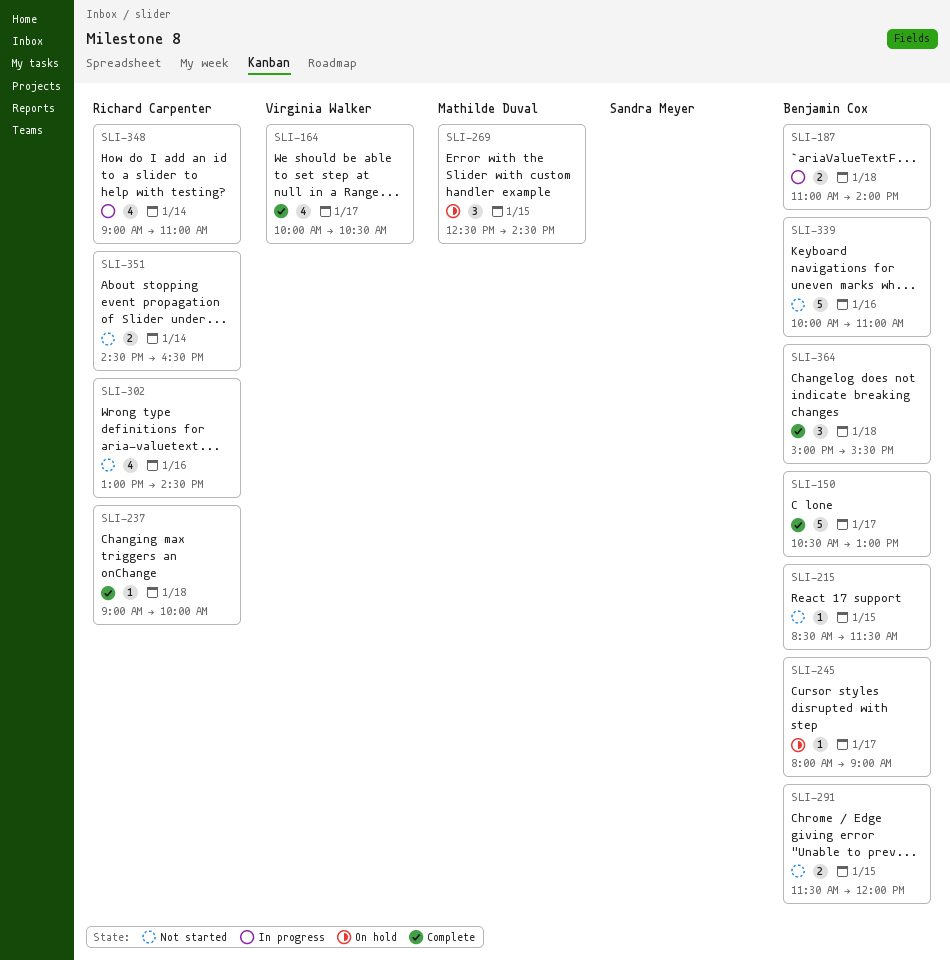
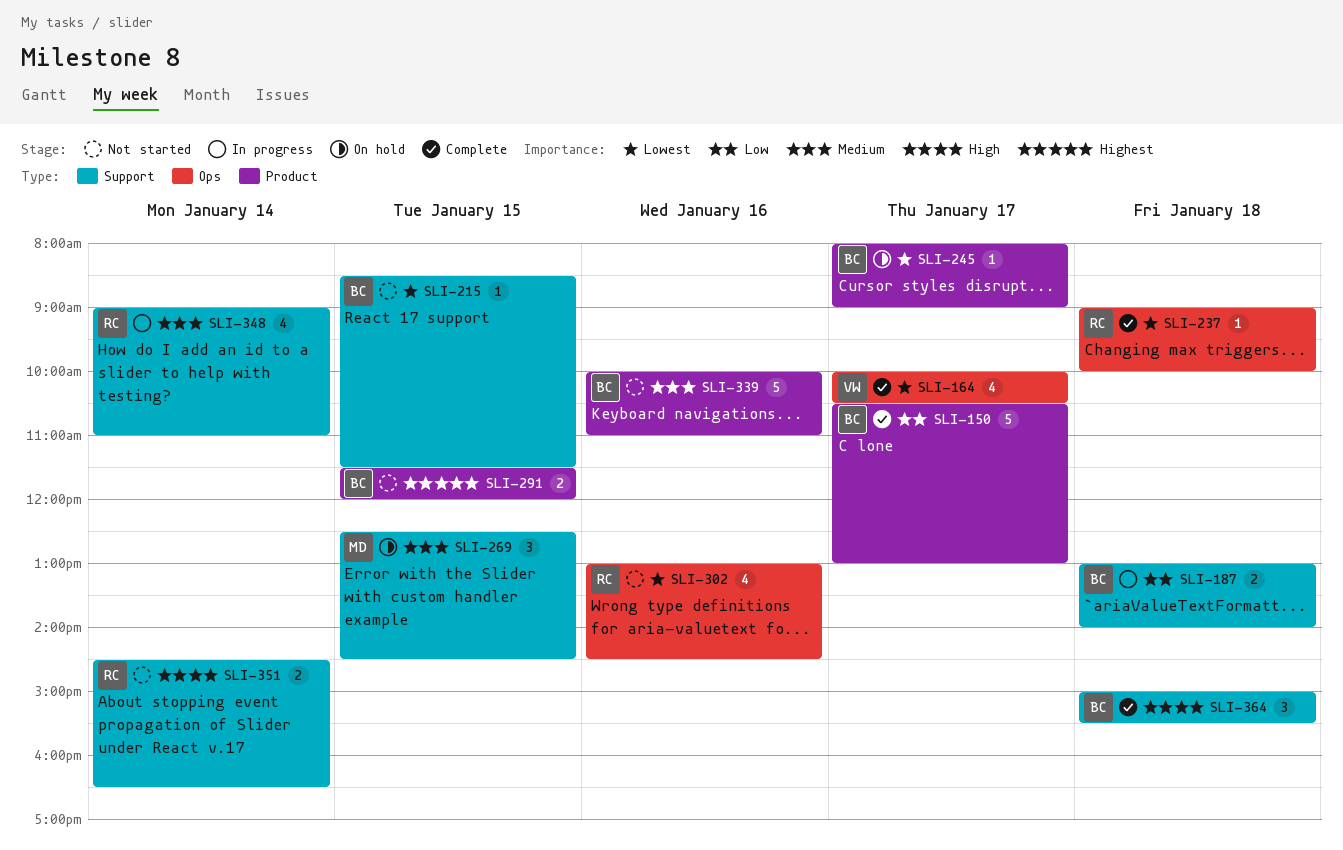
SLI-187, begins: 11:00 -> 13:00

